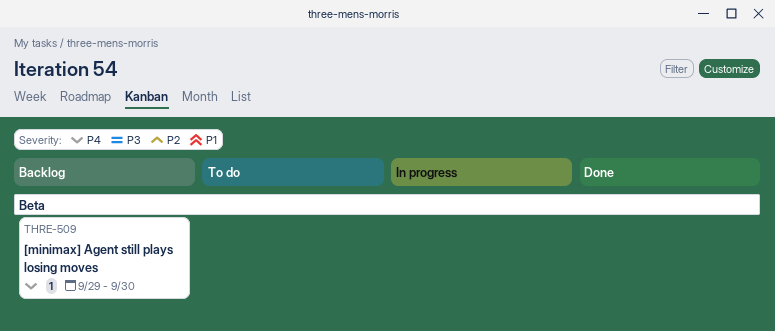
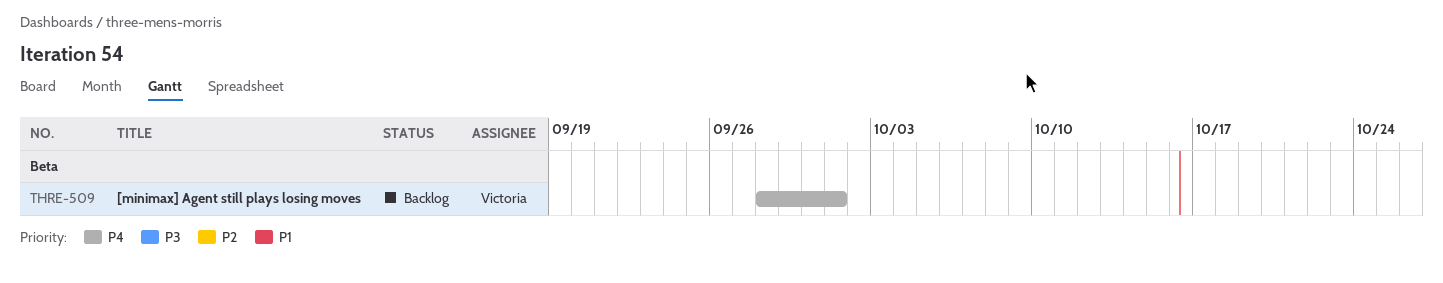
THRE-509, start: Sep 29 -> Sep 28
THRE-509, due: Sep 30 -> Oct 1

